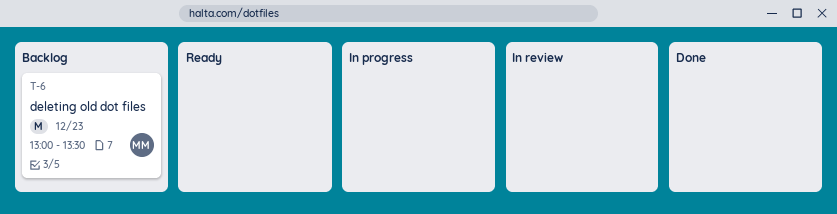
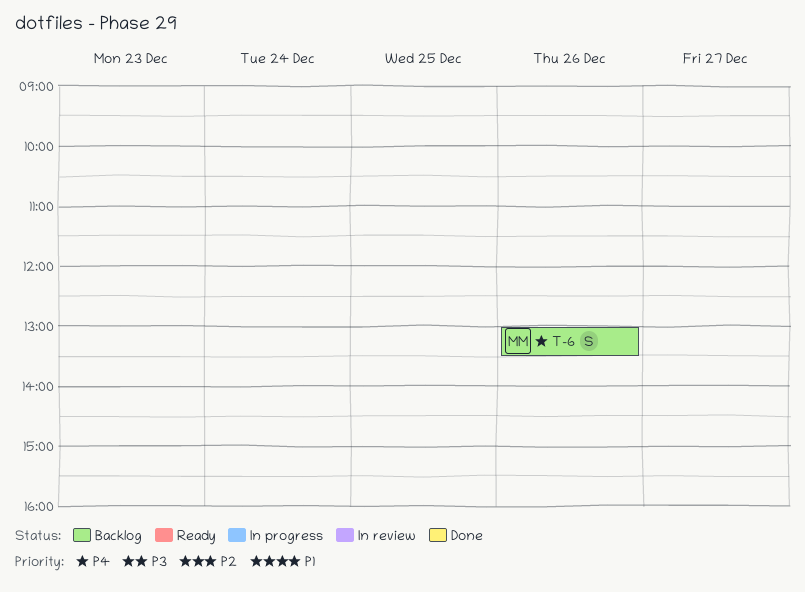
T-6, estimate: M -> S
T-6, day: Dec 23 -> Dec 26

